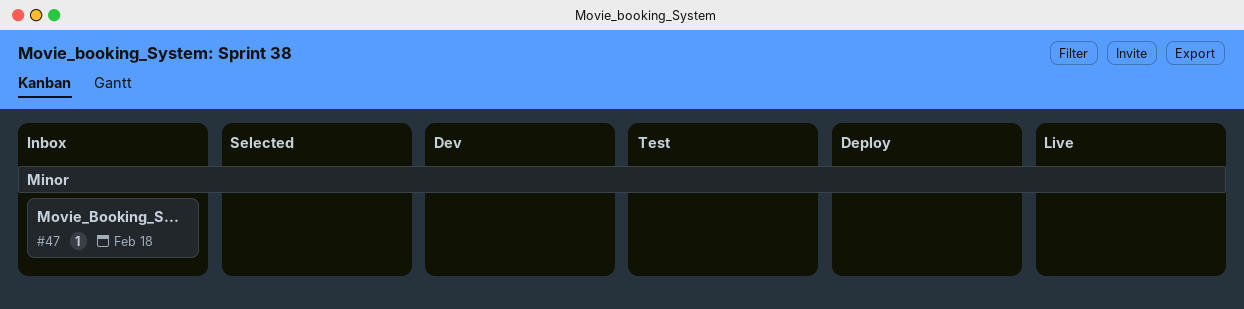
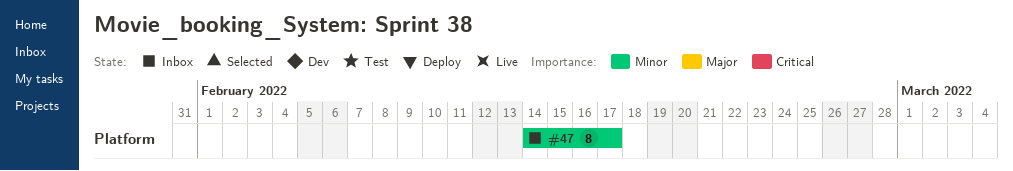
#47, estimate: 1 -> 8
#47, due: Feb 18 -> Feb 17

